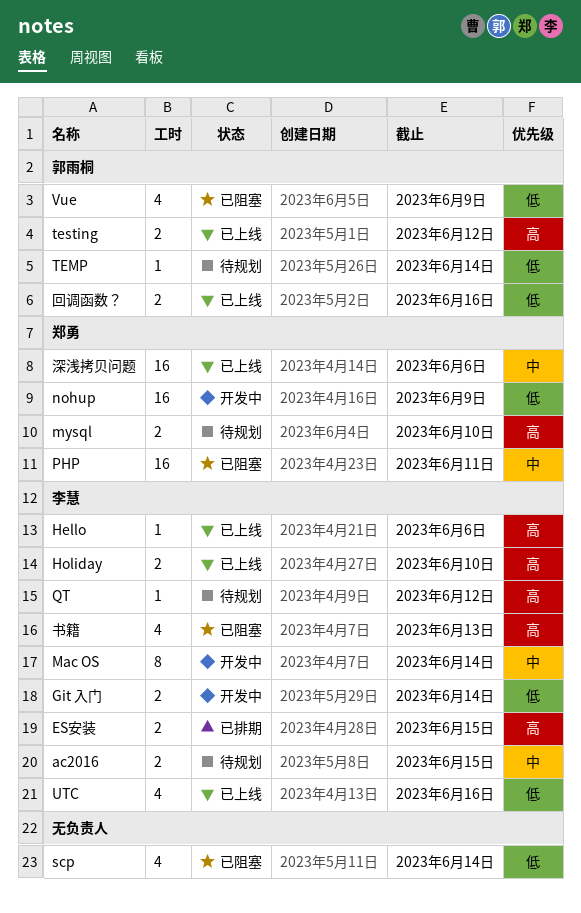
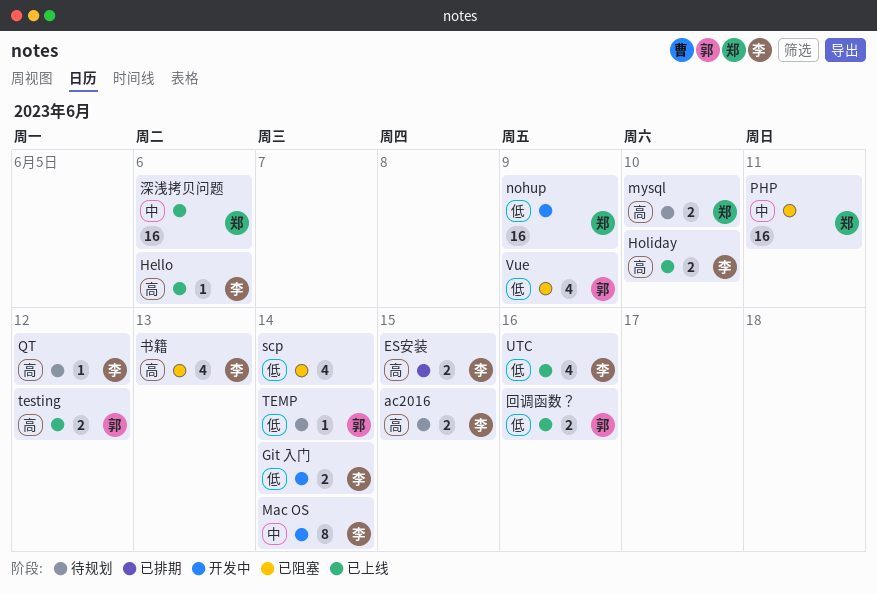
ac2016, priority: 中 -> 高

